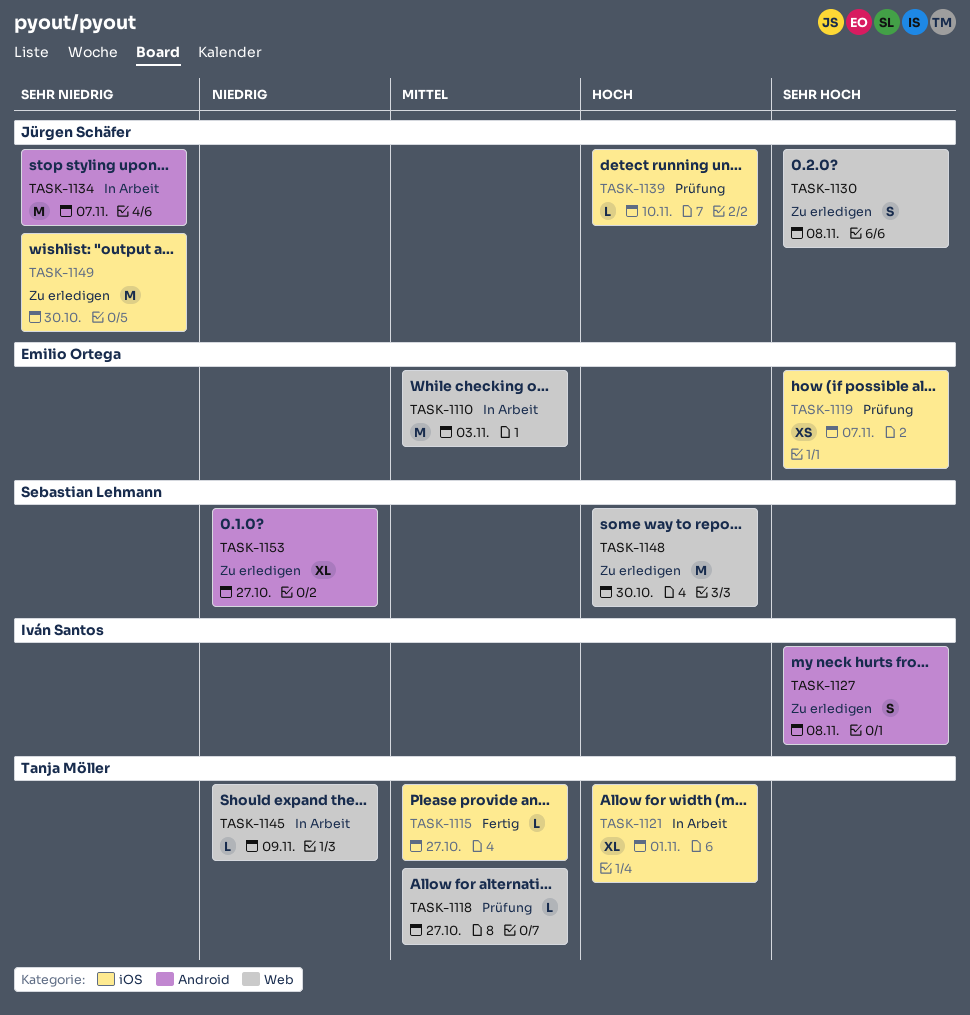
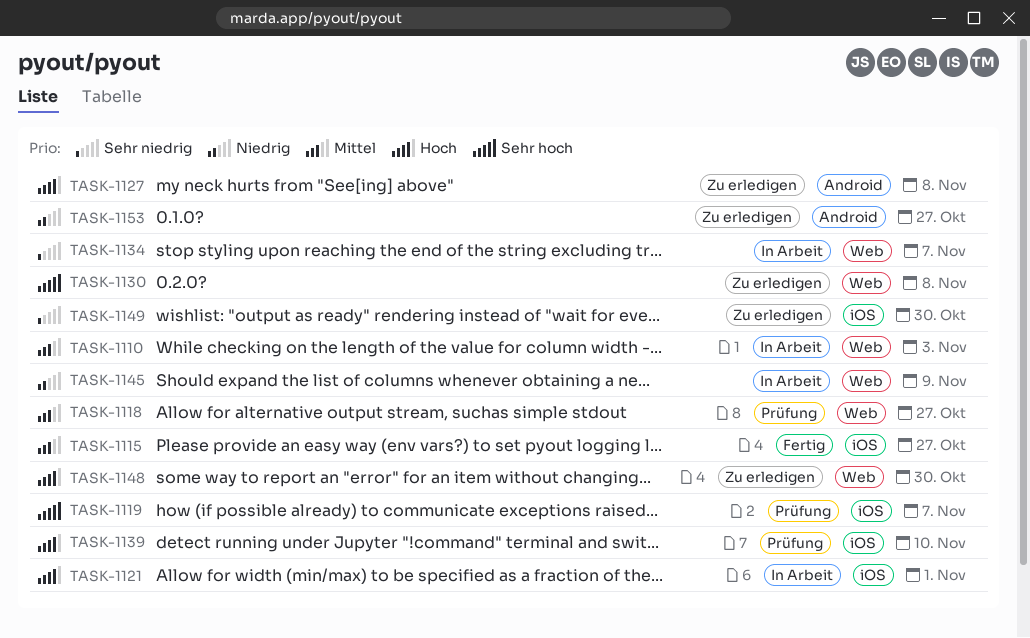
TASK-1127, priority: Sehr hoch -> Hoch
TASK-1134, label: Android -> Web

